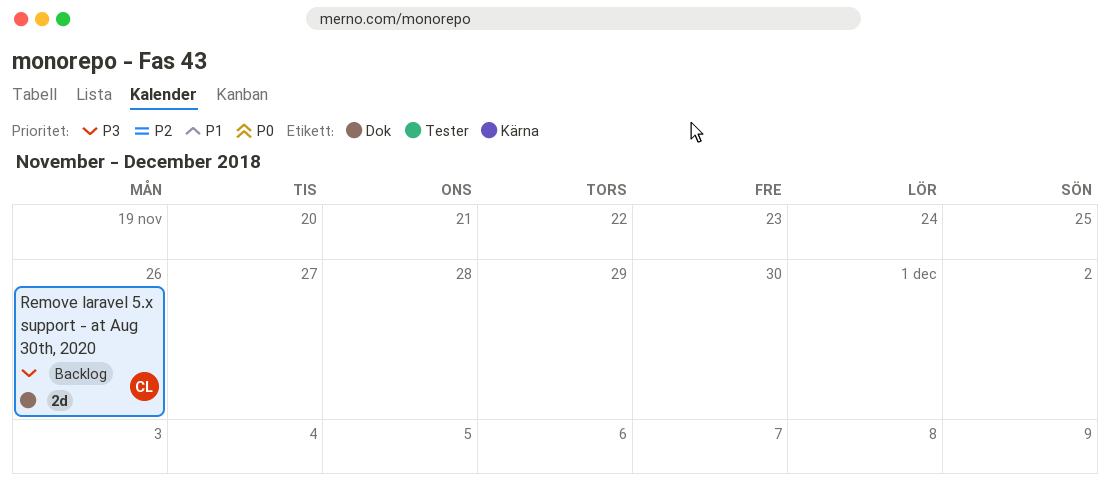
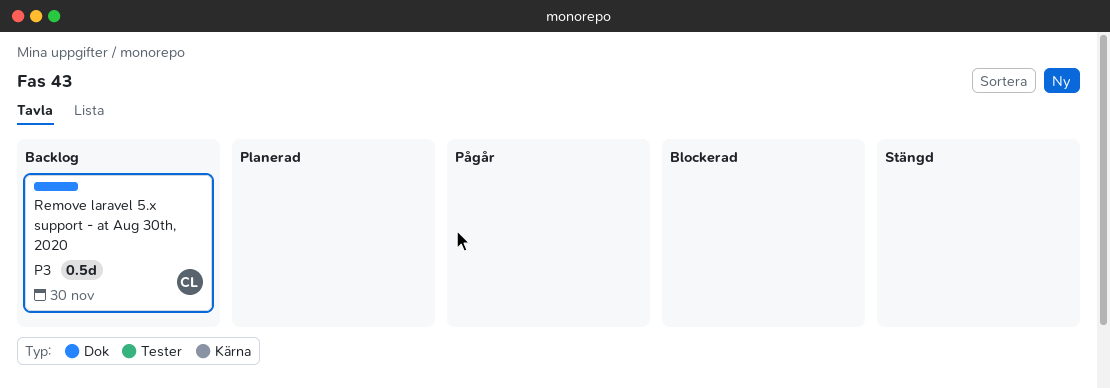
Remove laravel 5.x support - at Aug 30th, 2020, estimate: 2d -> 0.5d
Remove laravel 5.x support - at Aug 30th, 2020, due: Nov 26 -> Nov 30

